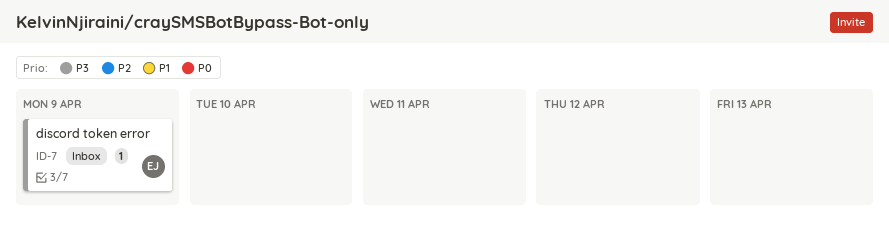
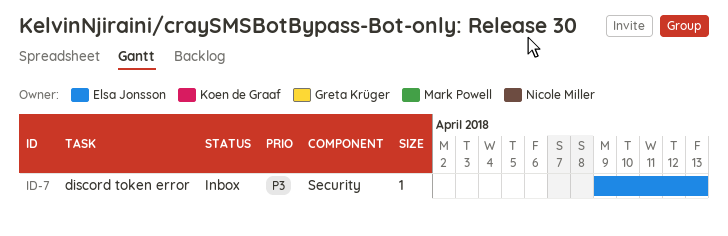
ID-7, due: Apr 9 -> Apr 13

